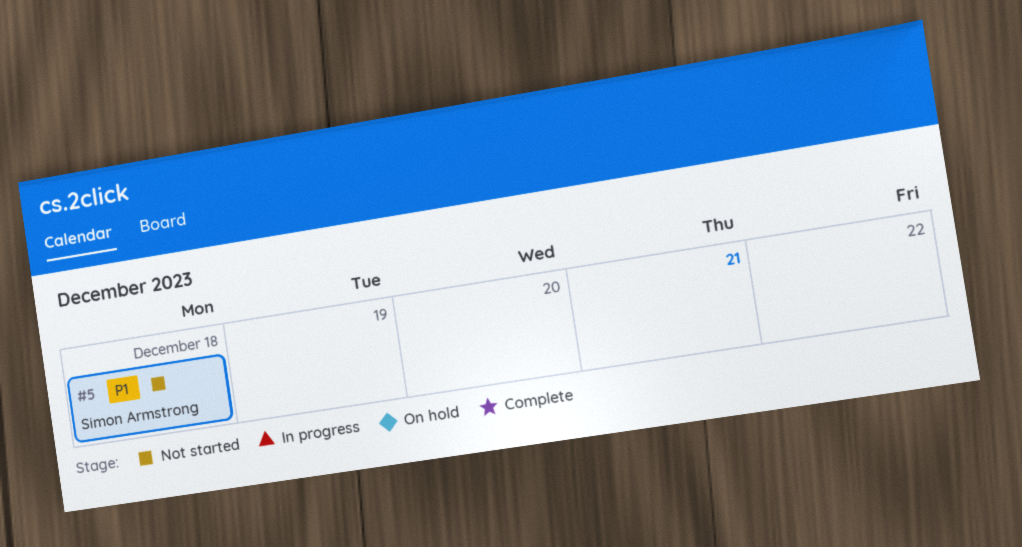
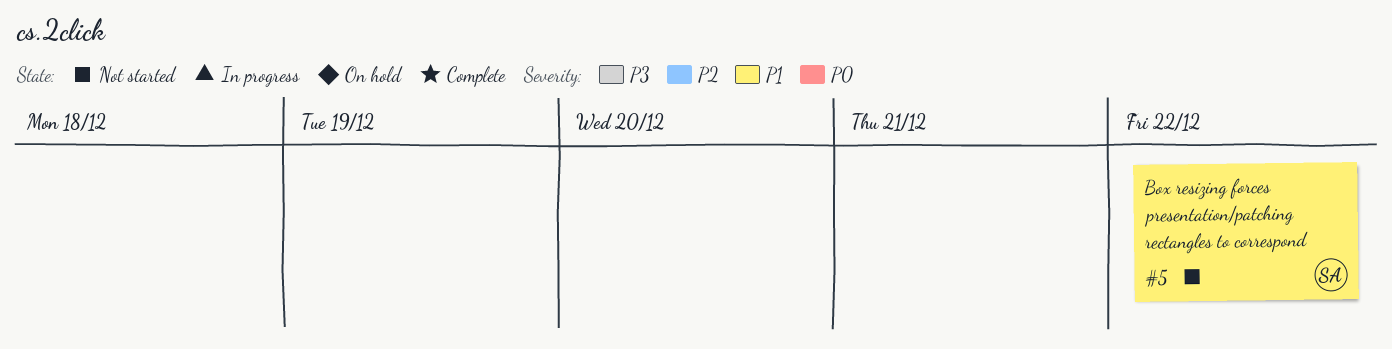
#5, due: Dec 18 -> Dec 22

